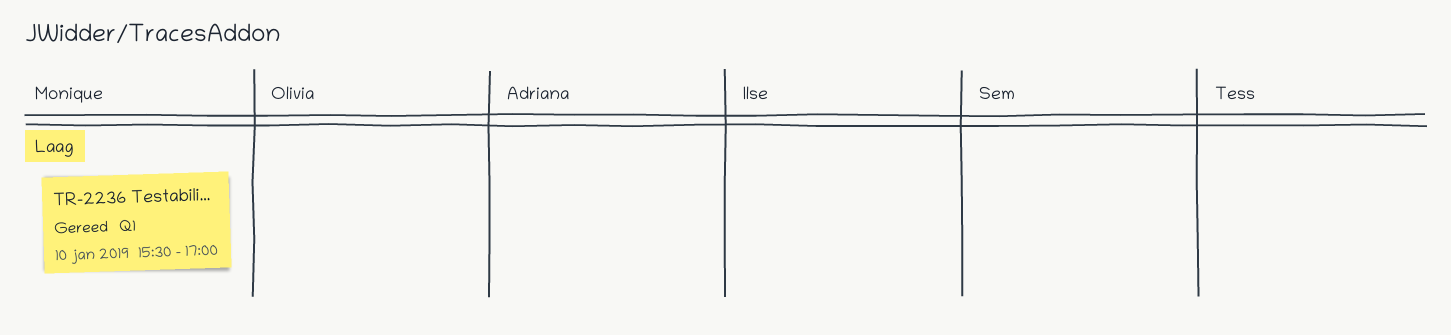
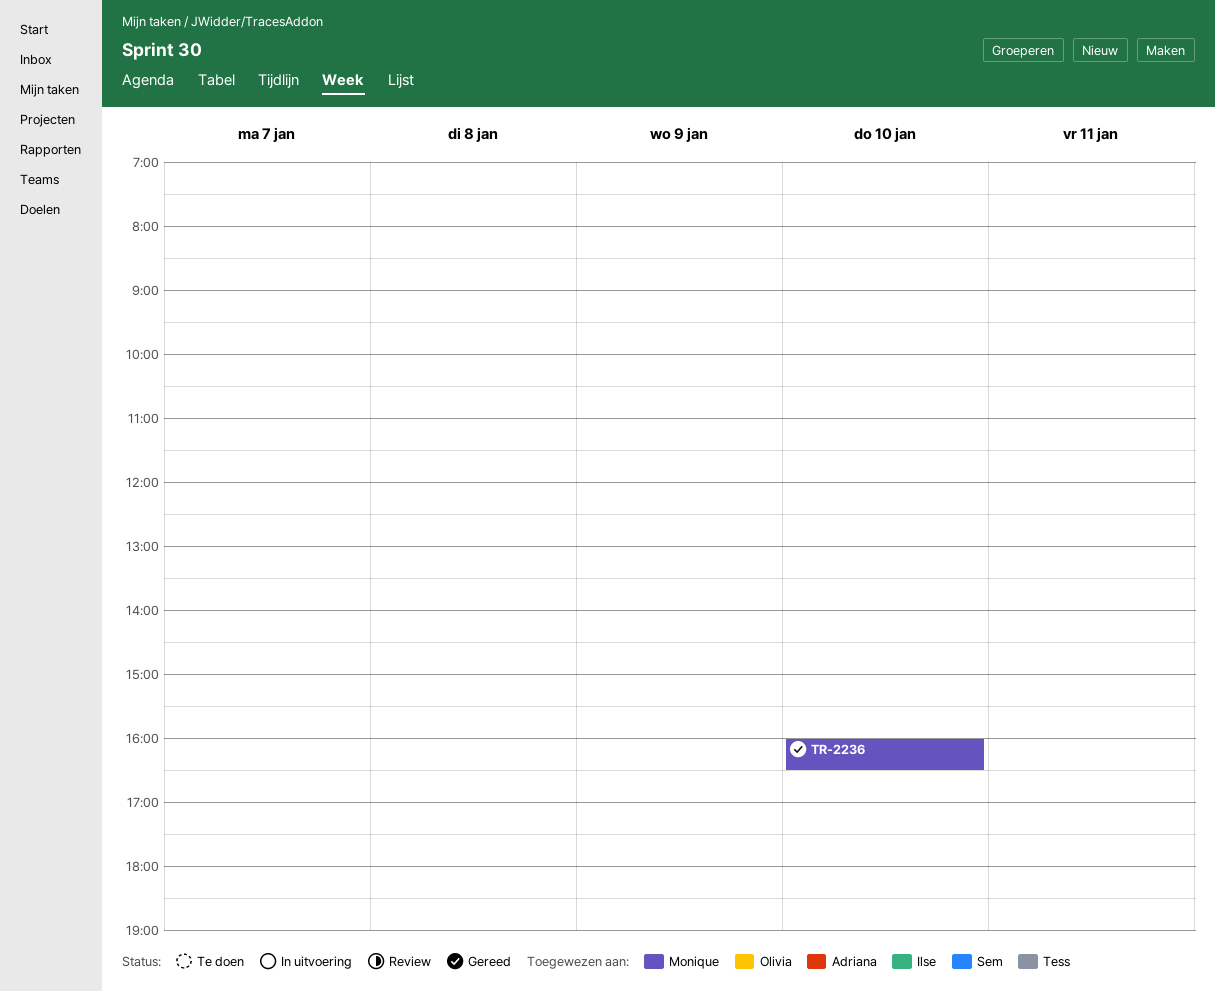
TR-2236, begins: 15:30 -> 16:00
TR-2236, ends: 17:00 -> 16:30

